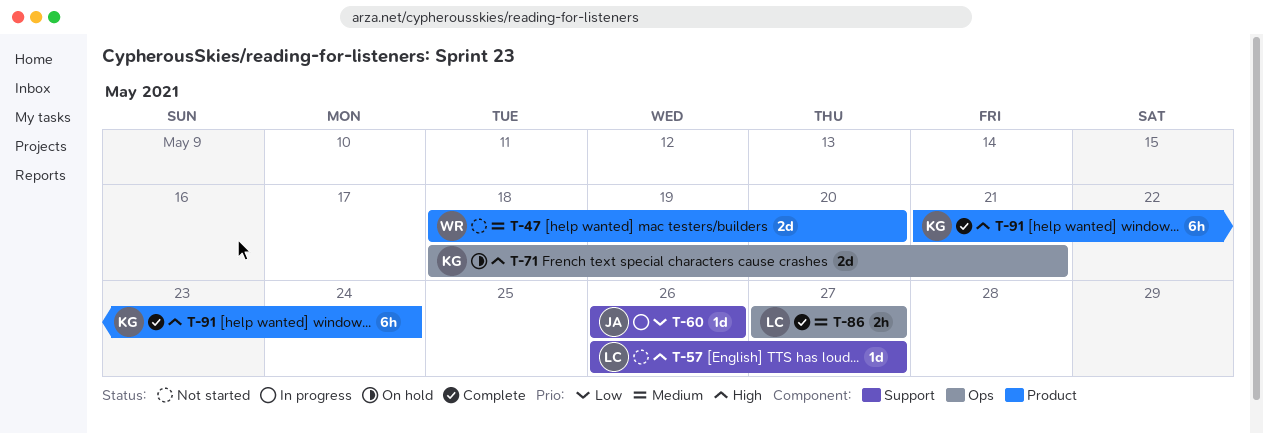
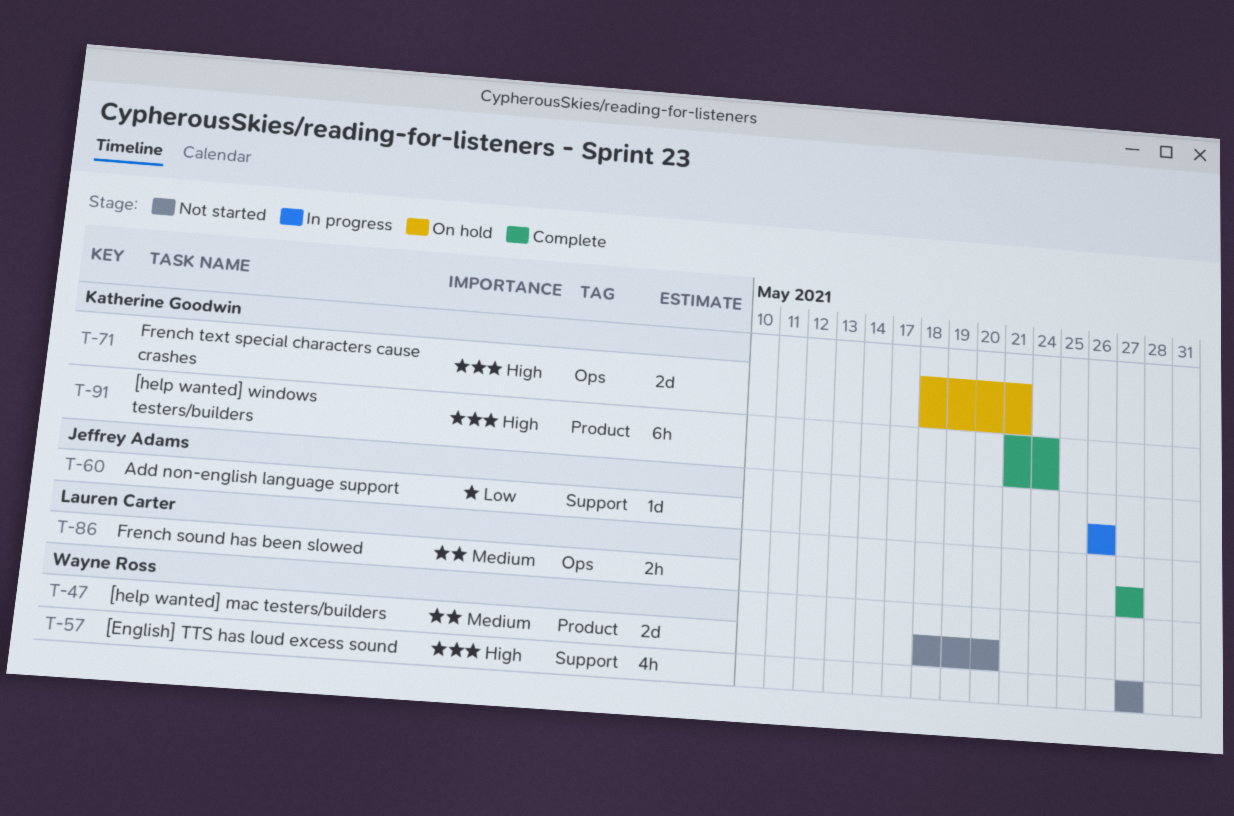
T-57, owner: Lauren Carter -> Wayne Ross
T-57, estimate: 1d -> 4h
T-57, start: May 26 -> May 27

